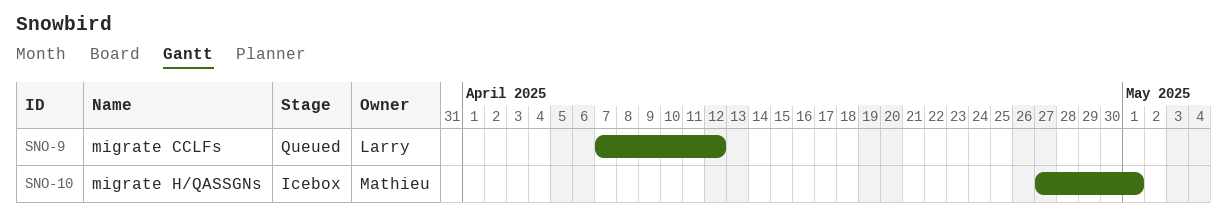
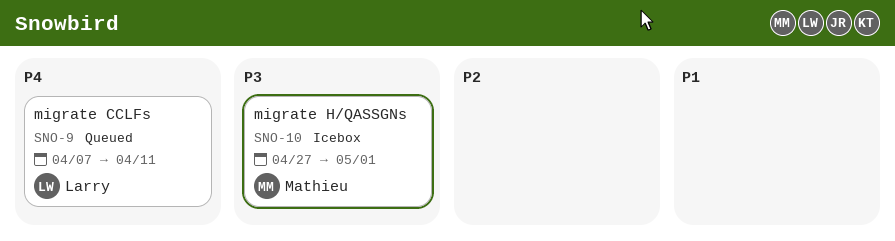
SNO-9, due: Apr 12 -> Apr 11

